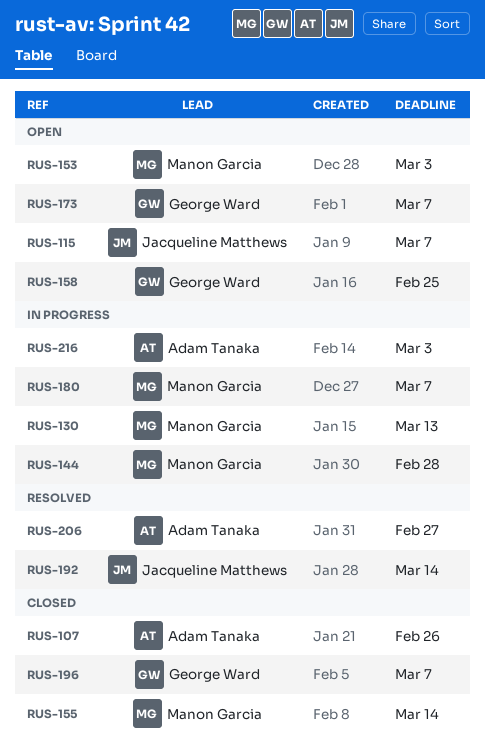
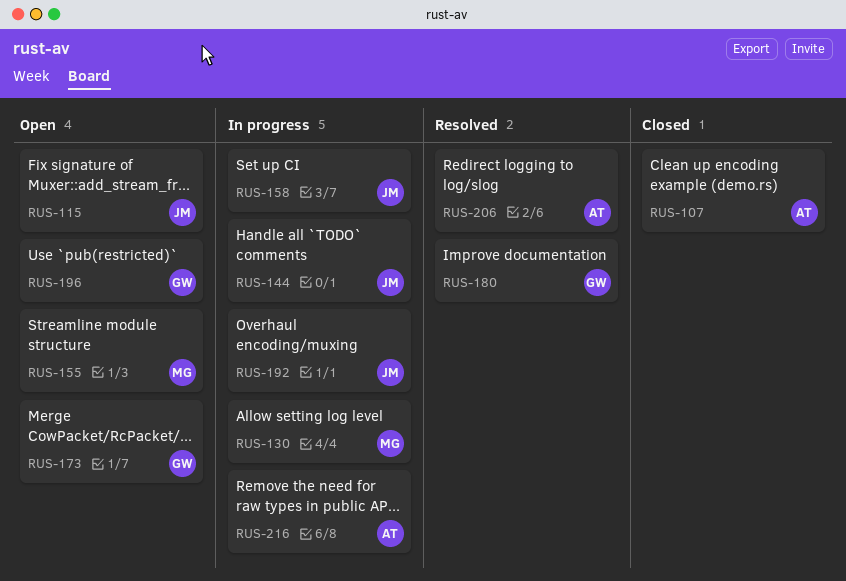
RUS-144, owner: Manon Garcia -> Jacqueline Matthews
RUS-153: present -> none
RUS-155, status: Closed -> Open
RUS-158, status: Open -> In progress
RUS-158, owner: George Ward -> Jacqueline Matthews
RUS-180, status: In progress -> Resolved
RUS-180, owner: Manon Garcia -> George Ward
RUS-192, status: Resolved -> In progress
RUS-196, status: Closed -> Open

